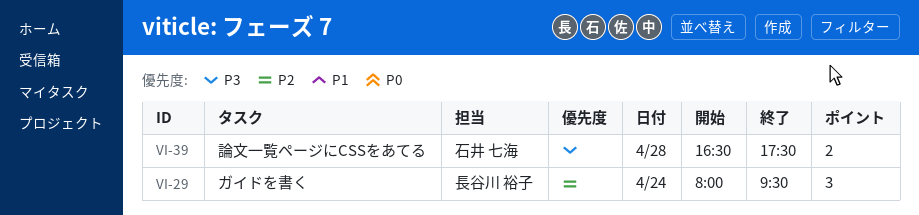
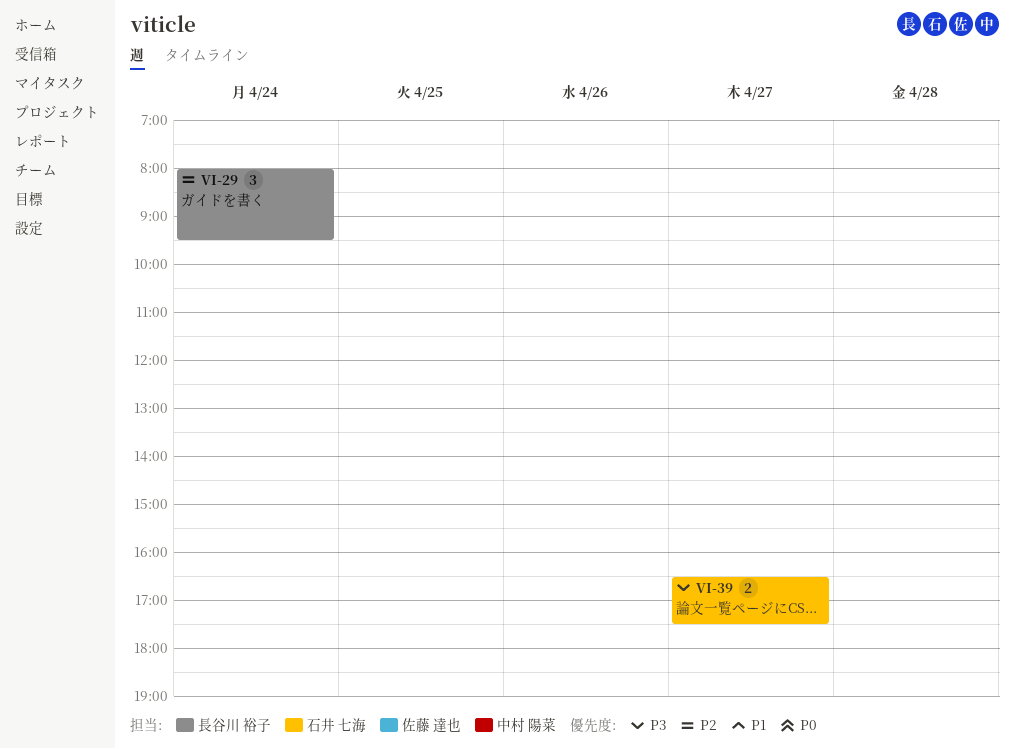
VI-39, day: Apr 28 -> Apr 27

